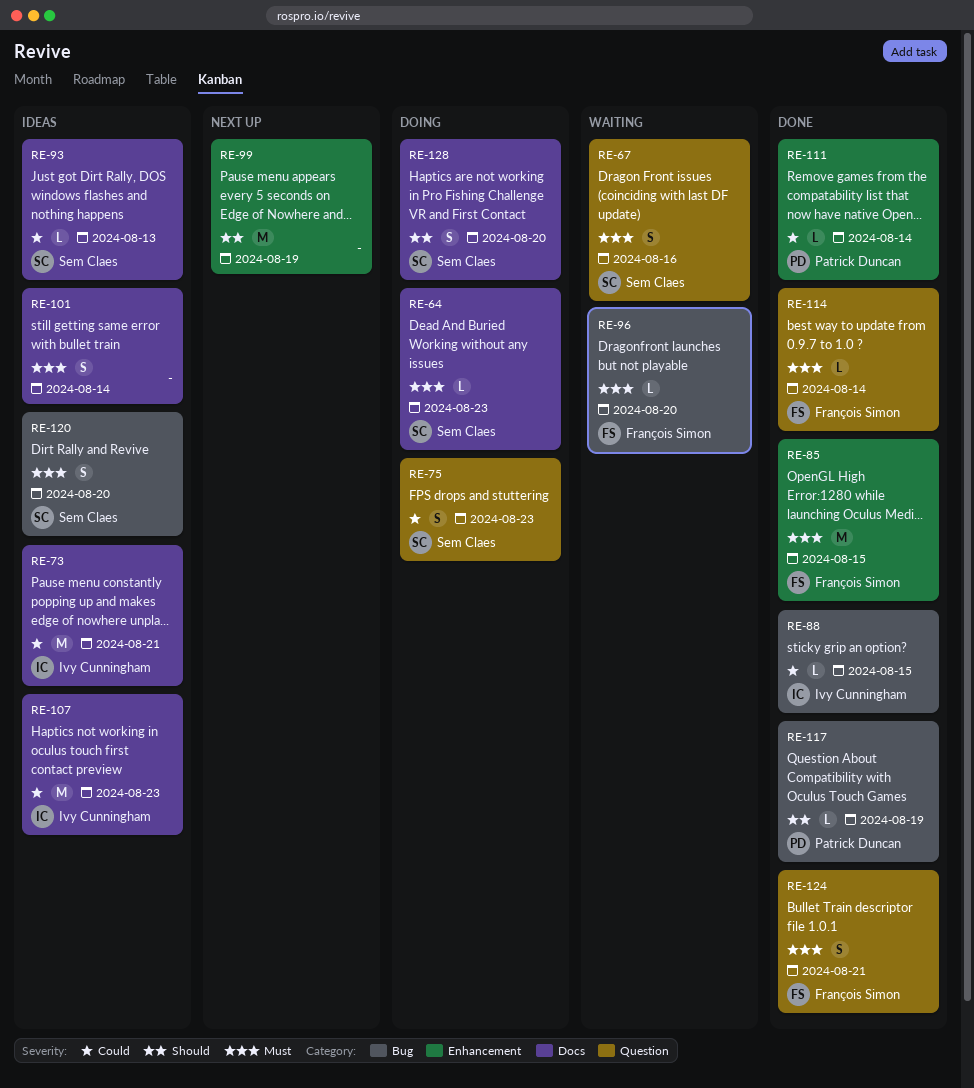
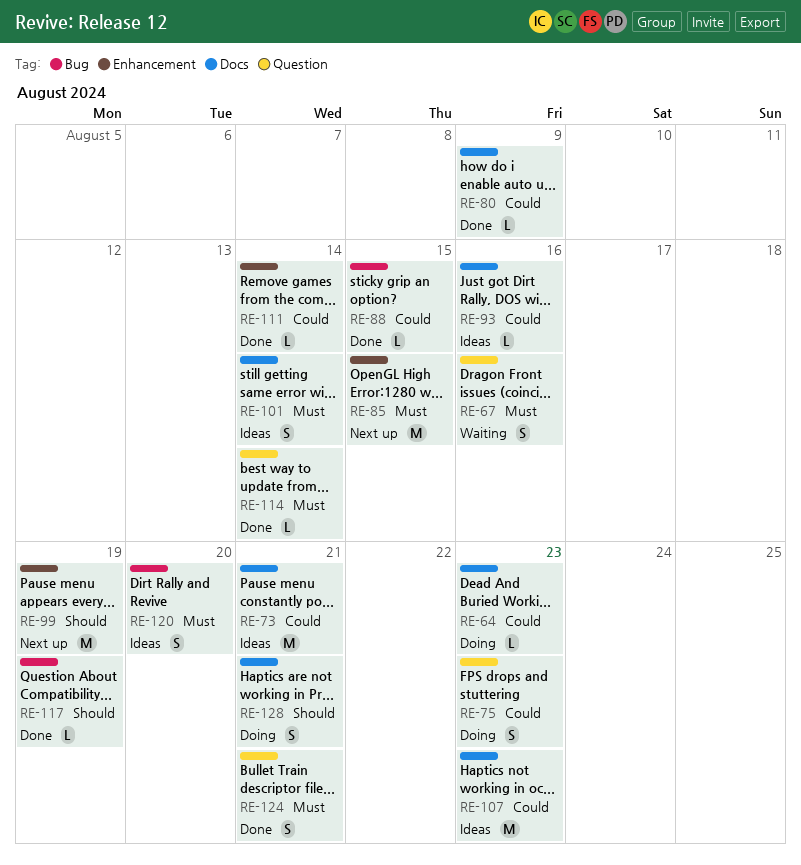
RE-64, priority: Must -> Could
RE-80: none -> present
RE-85, status: Done -> Next up
RE-93, due: Aug 13 -> Aug 16
RE-96: present -> none
RE-128, due: Aug 20 -> Aug 21

